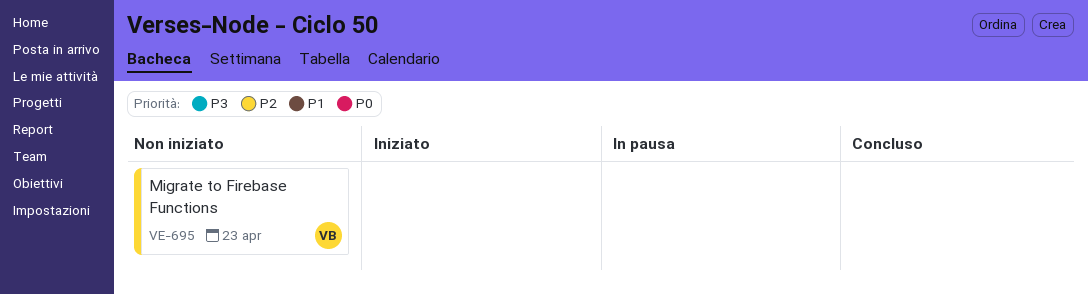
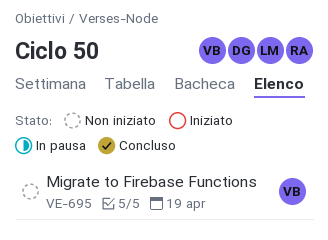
VE-695, due: Apr 23 -> Apr 19

